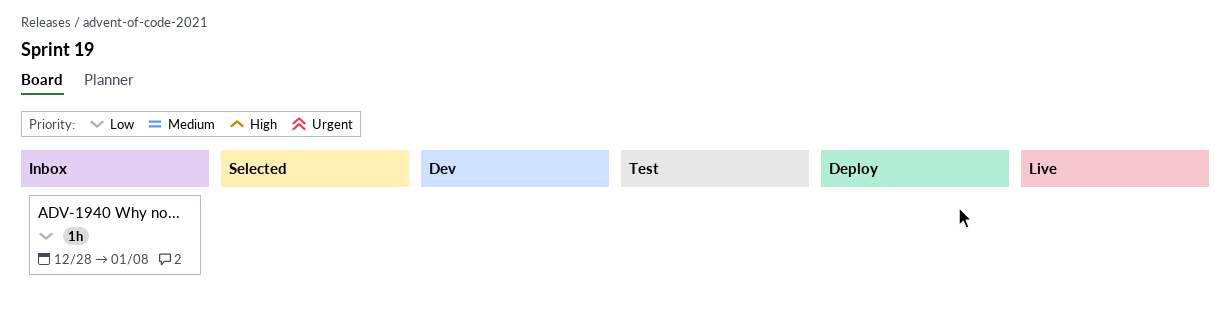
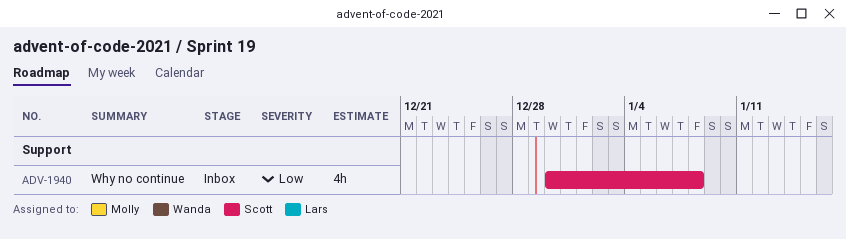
ADV-1940, estimate: 1h -> 4h
ADV-1940, start: Dec 28 -> Dec 30

